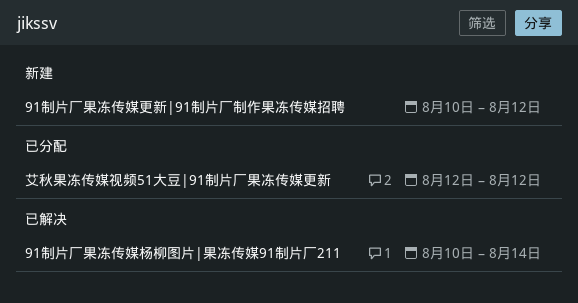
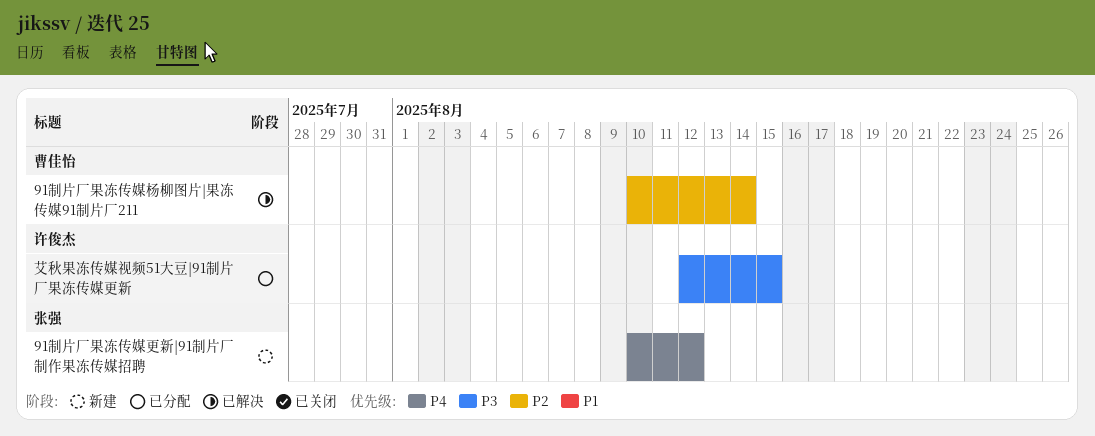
艾秋果冻传媒视频51大豆|91制片厂果冻传媒更新, due: Aug 12 -> Aug 15

